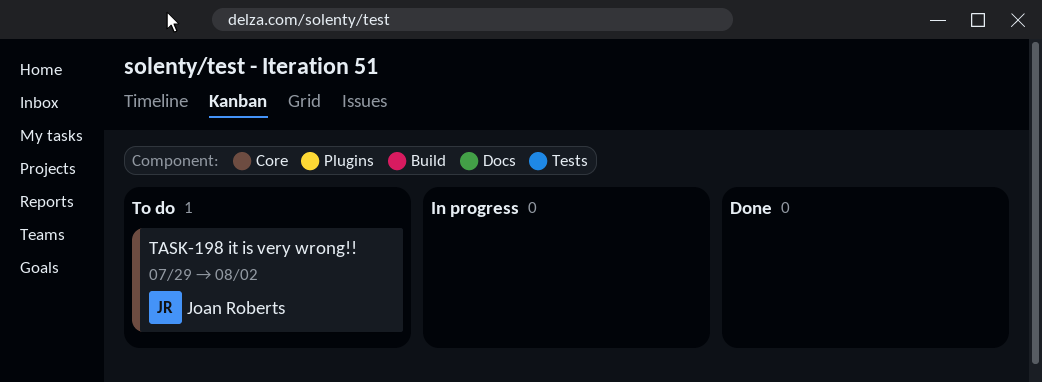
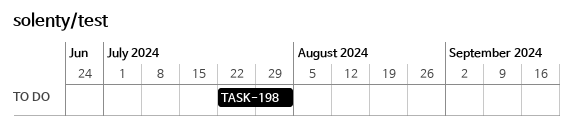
TASK-198, start: Jul 29 -> Jul 22

